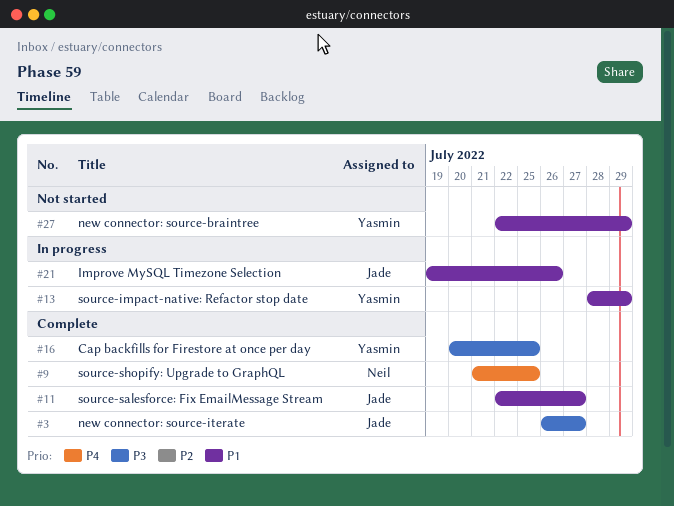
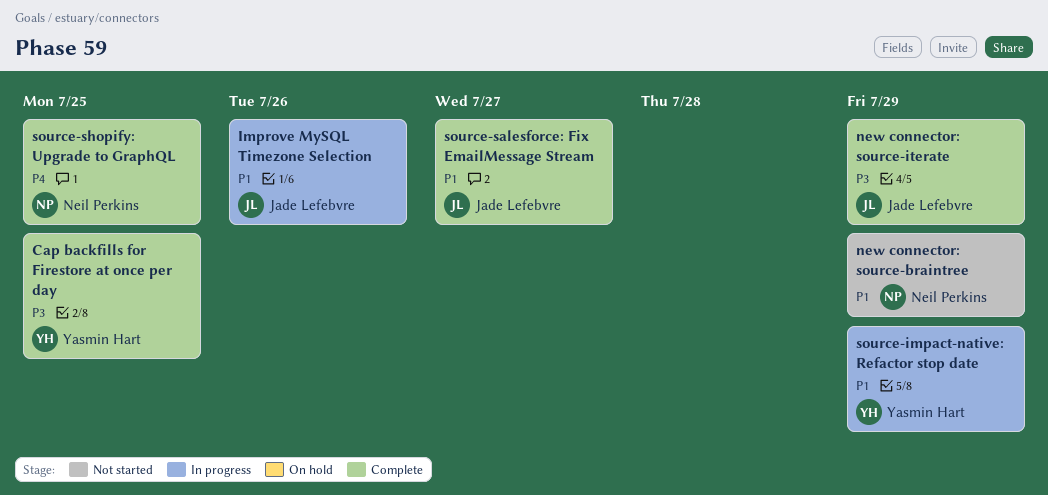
new connector: source-braintree, owner: Yasmin Hart -> Neil Perkins
new connector: source-iterate, due: Jul 27 -> Jul 29

